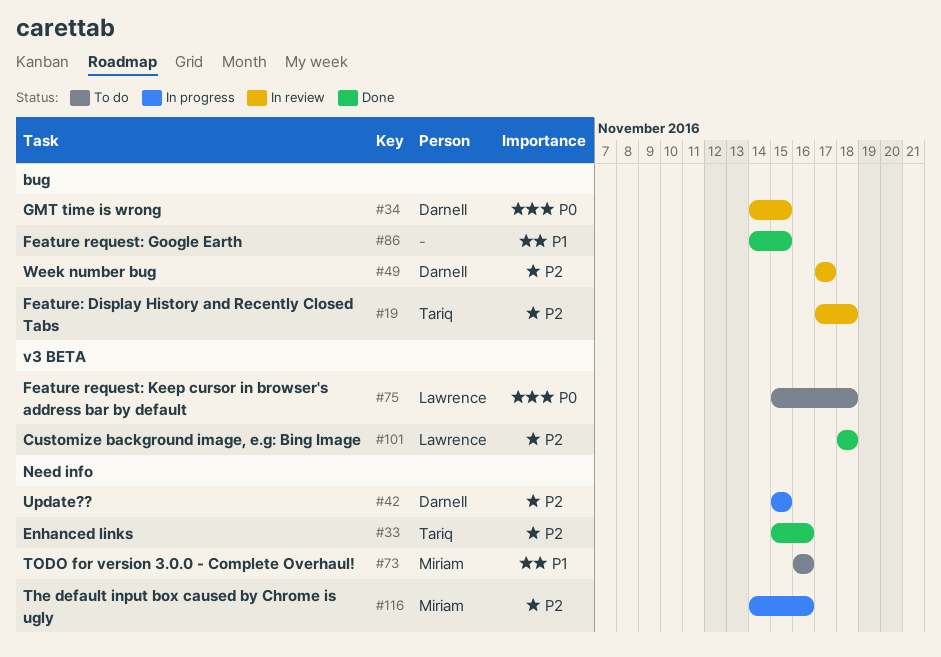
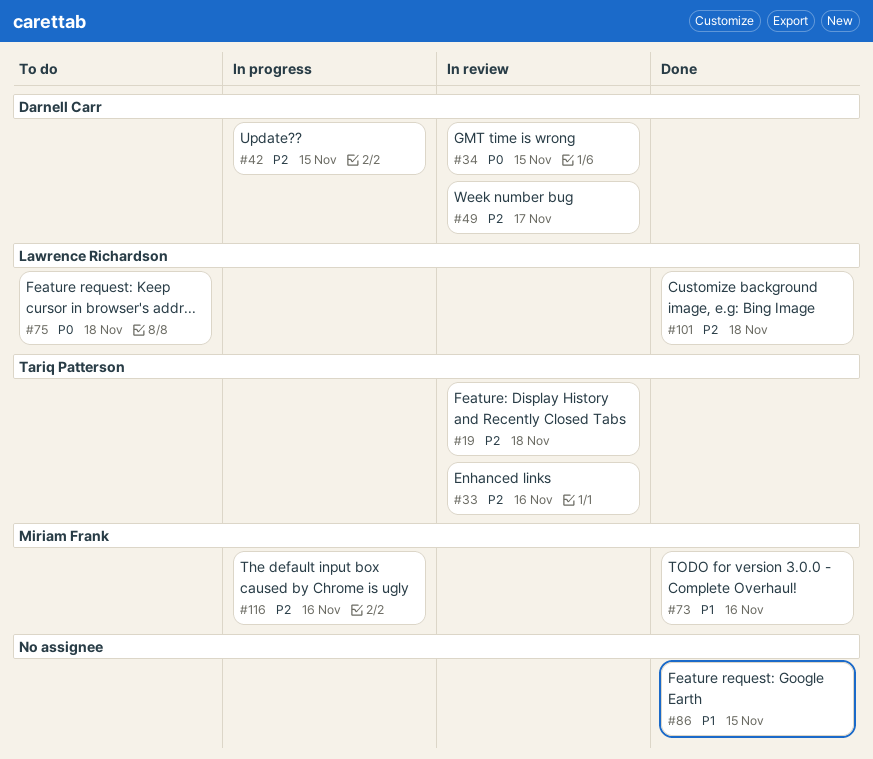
#33, status: Done -> In review
#73, status: To do -> Done

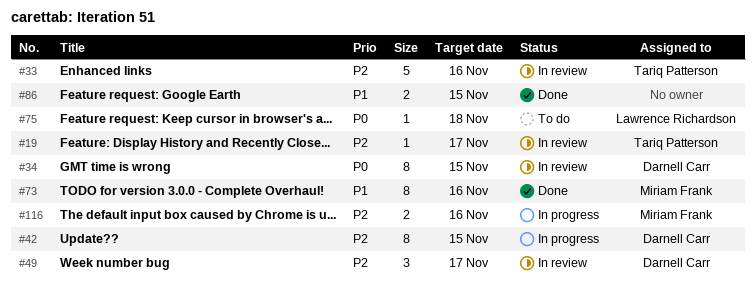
#19, due: Nov 18 -> Nov 17
#101: present -> none

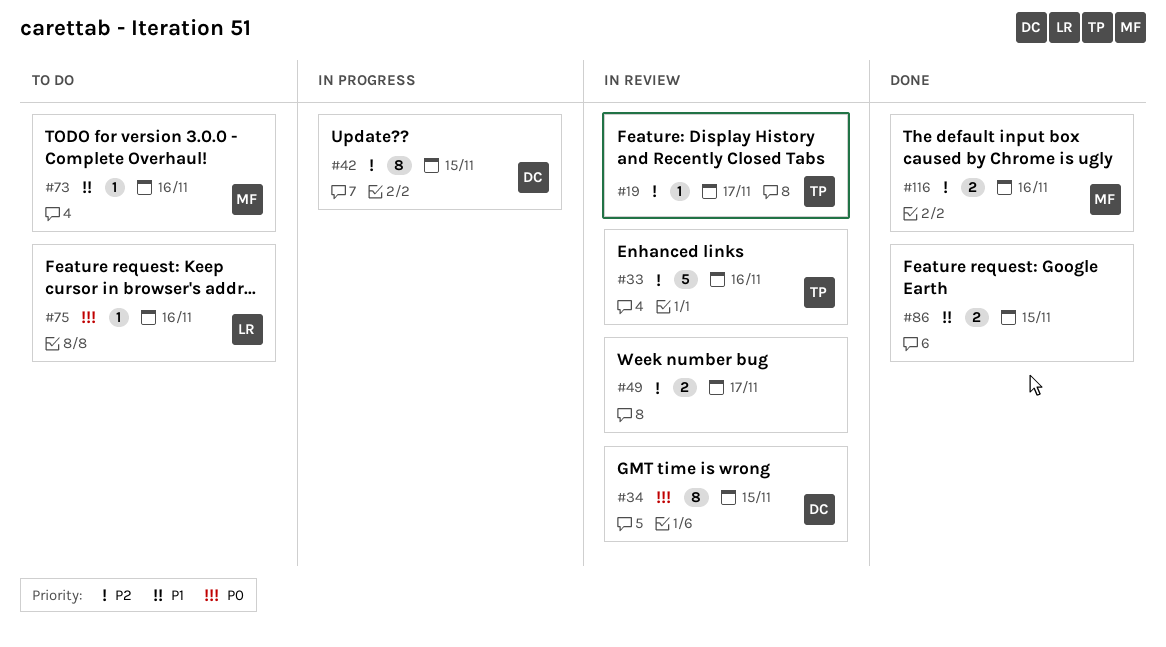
#49, owner: Darnell Carr -> none
#49, estimate: 3 -> 2
#73, status: Done -> To do
#73, estimate: 8 -> 1
#75, due: Nov 18 -> Nov 16
#116, status: In progress -> Done

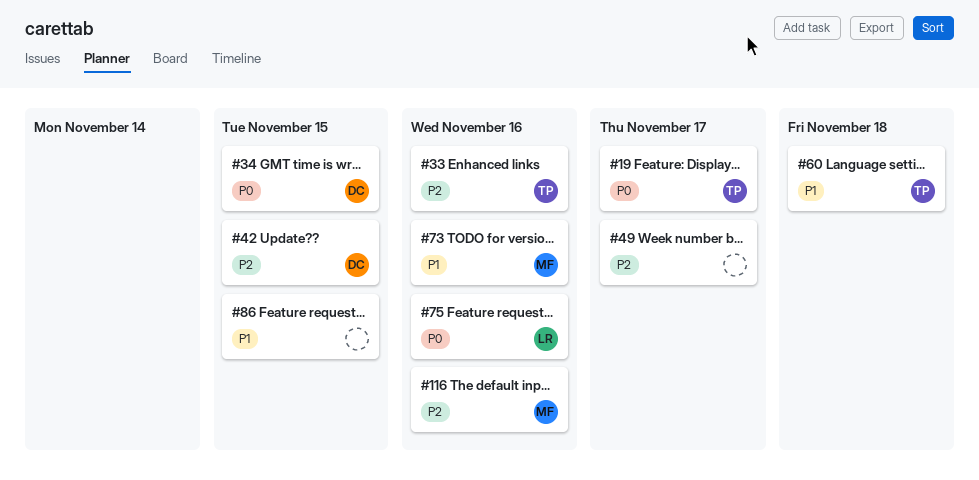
#19, priority: P2 -> P0
#60: none -> present

